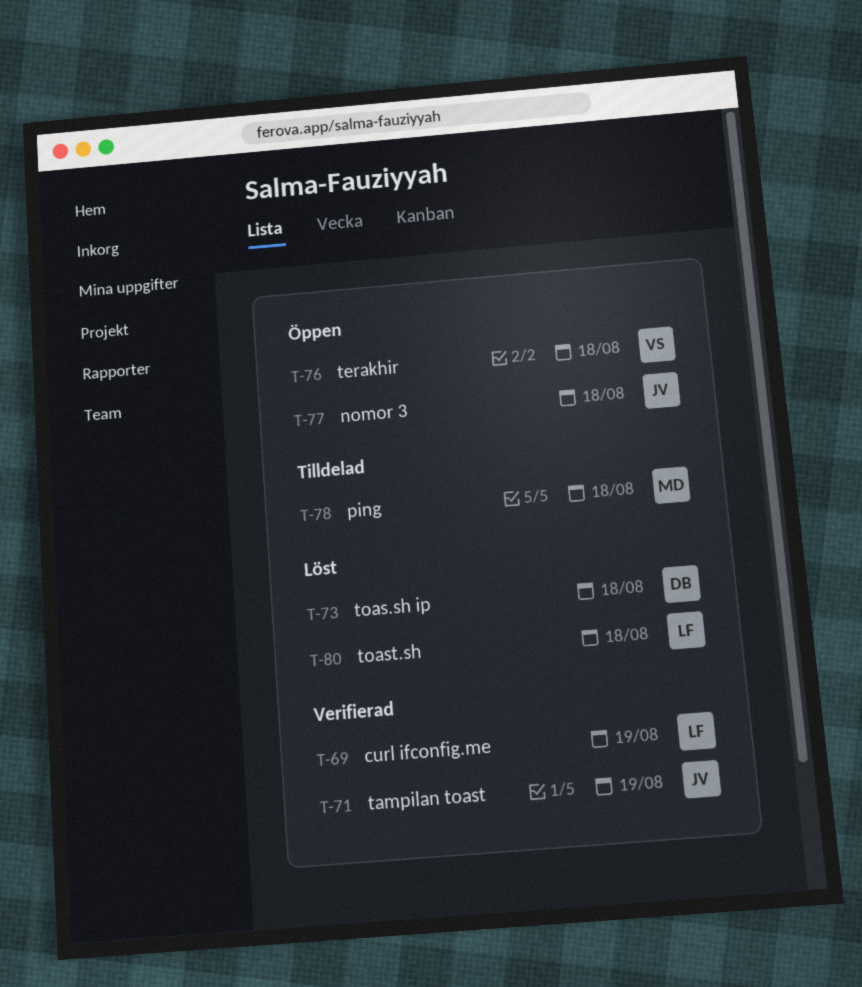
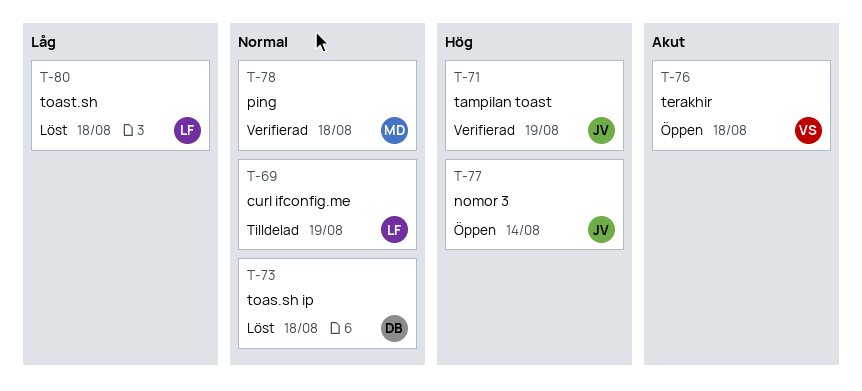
T-69, status: Verifierad -> Tilldelad
T-77, due: Aug 18 -> Aug 14
T-78, status: Tilldelad -> Verifierad

